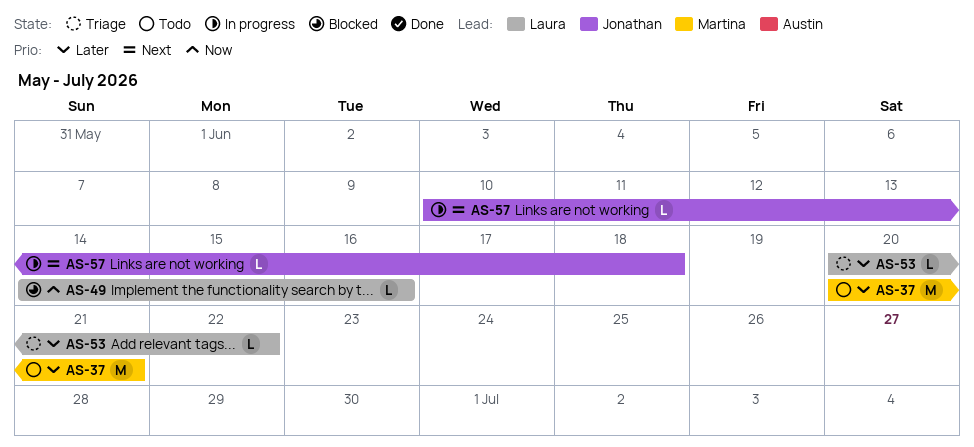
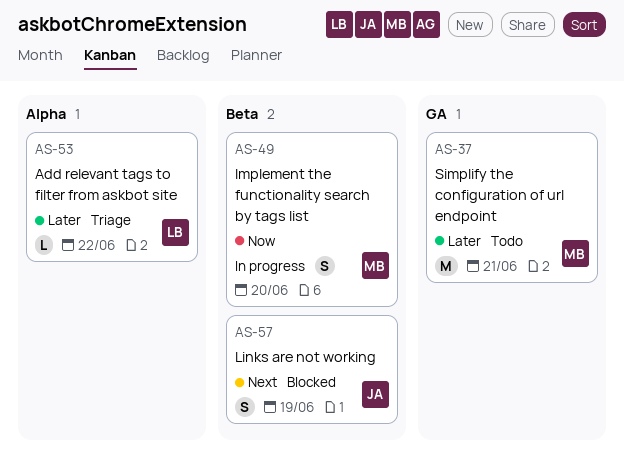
AS-49, status: Blocked -> In progress
AS-49, owner: Laura -> Martina
AS-49, estimate: L -> S
AS-49, due: Jun 16 -> Jun 20
AS-57, status: In progress -> Blocked
AS-57, estimate: L -> S
AS-57, due: Jun 18 -> Jun 19

